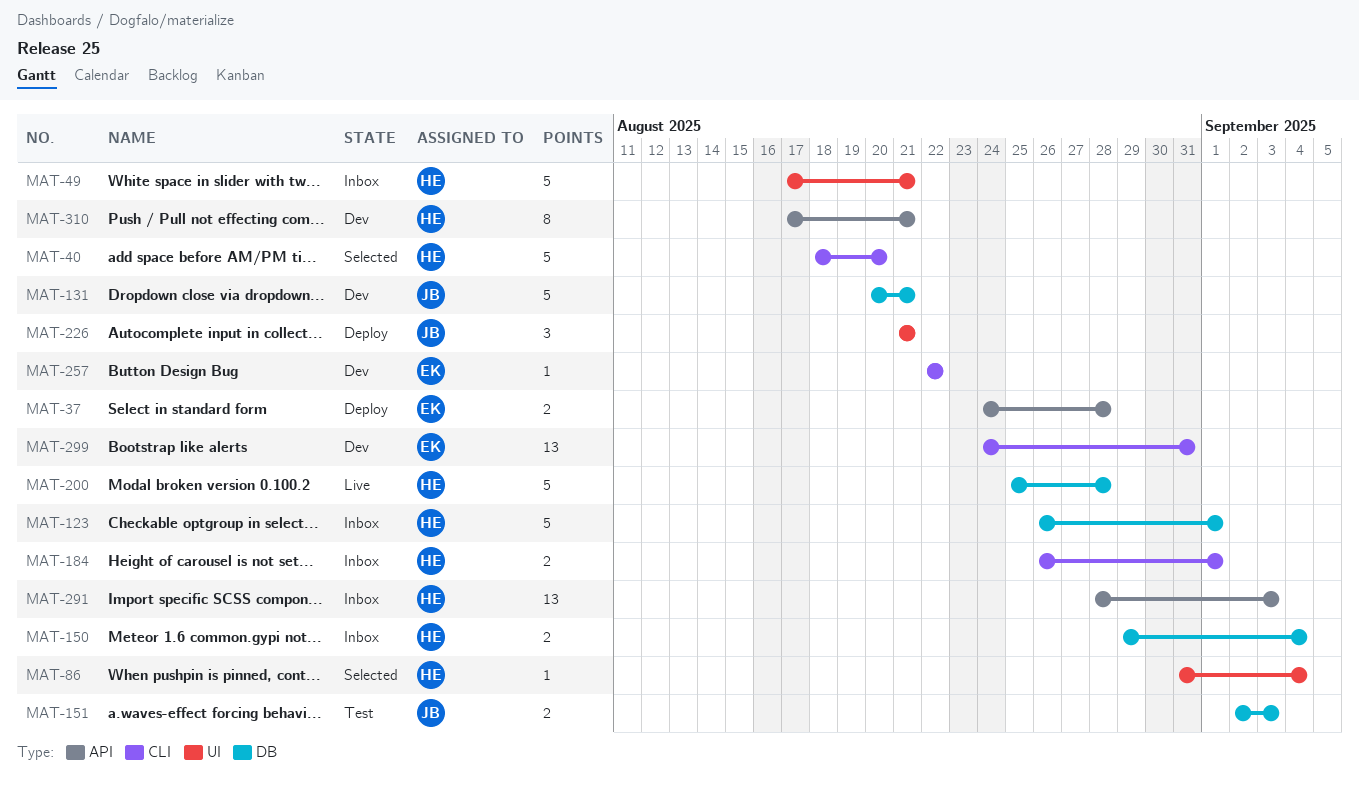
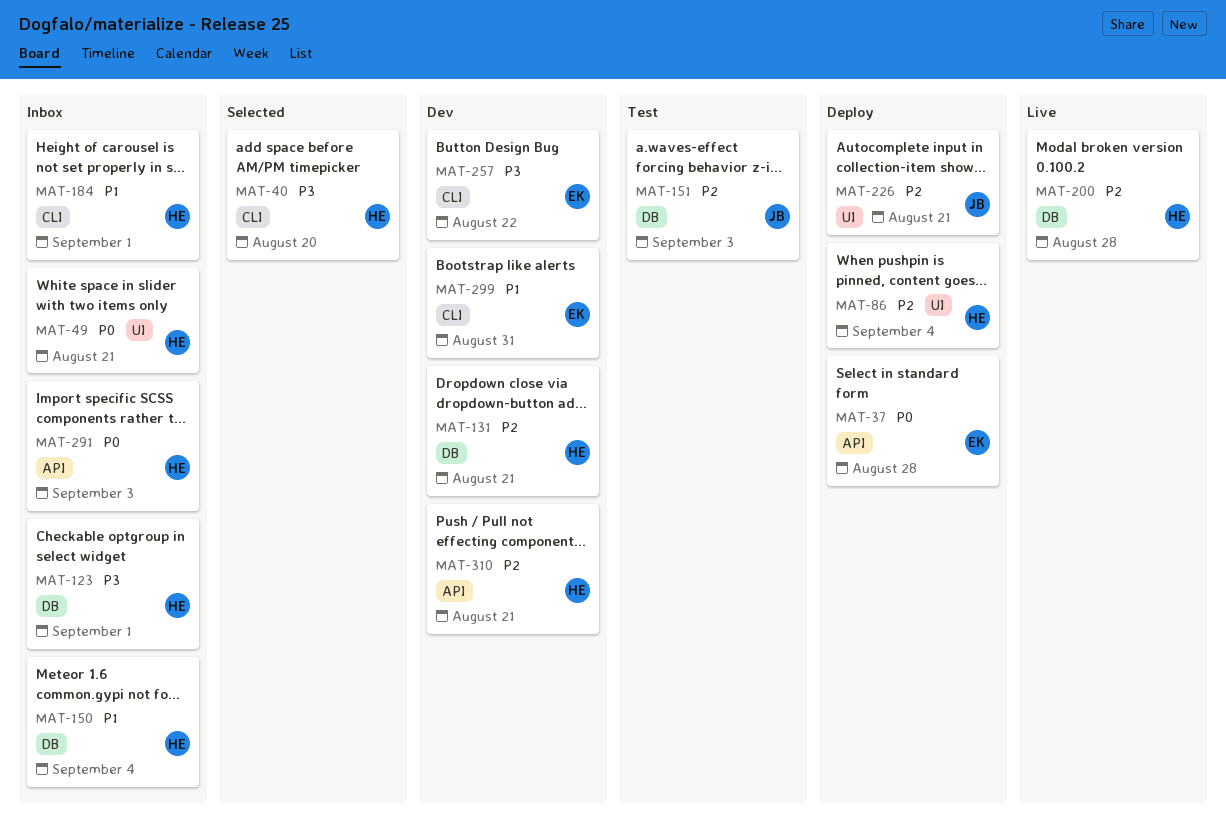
MAT-86, status: Selected -> Deploy
MAT-131, owner: JB -> HE

